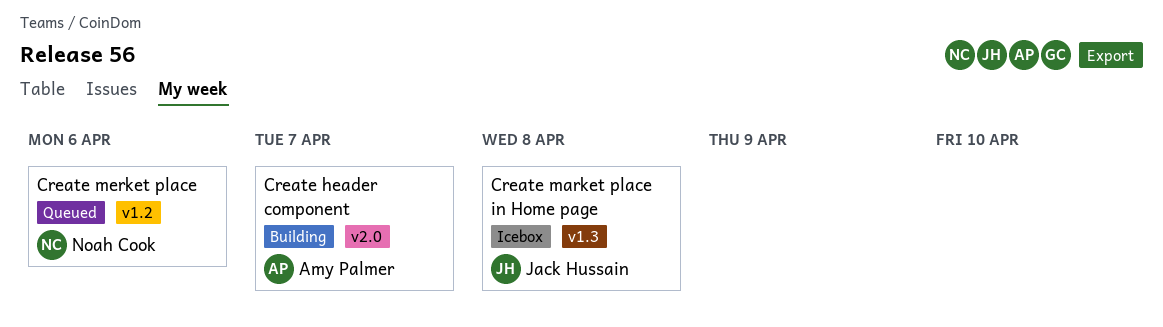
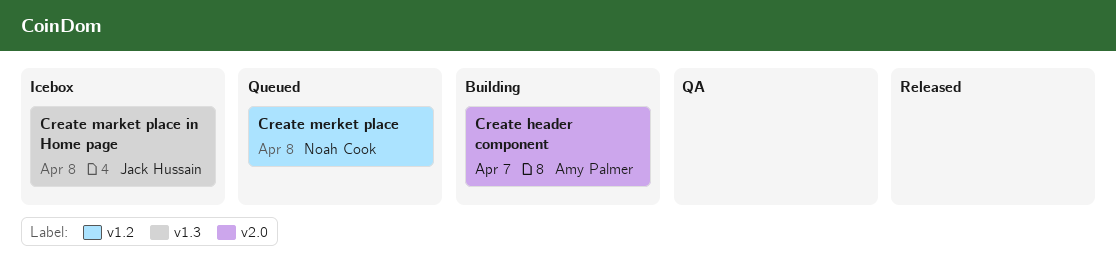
Create merket place, due: Apr 6 -> Apr 8

